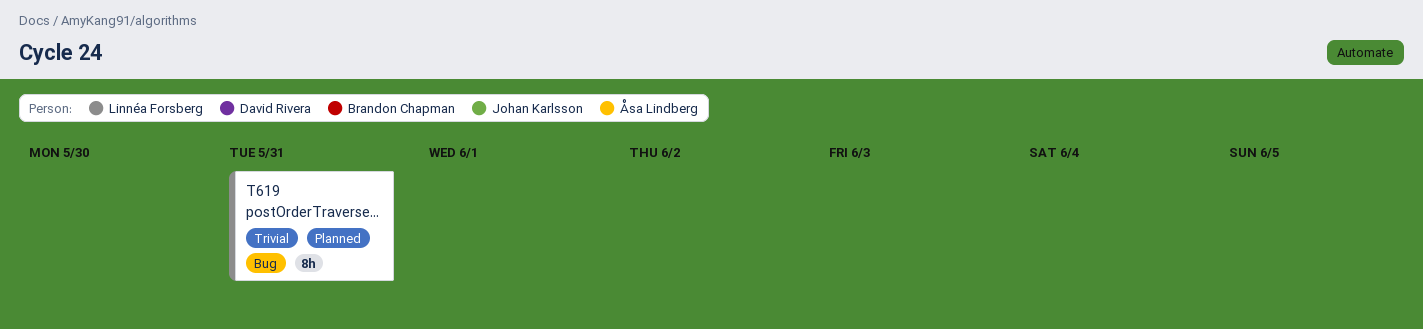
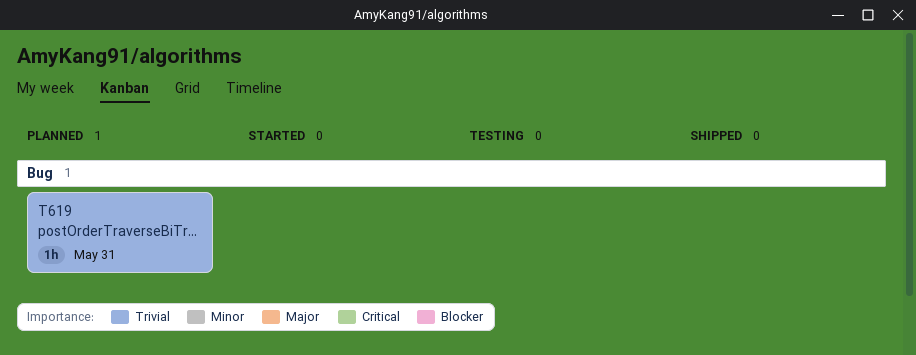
T619, estimate: 8h -> 1h

